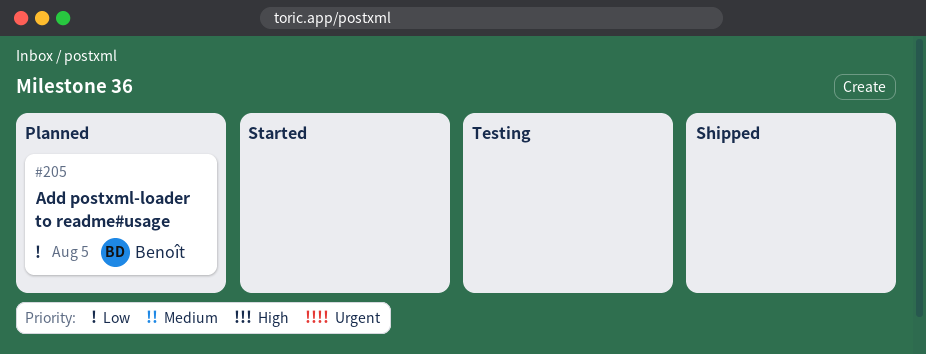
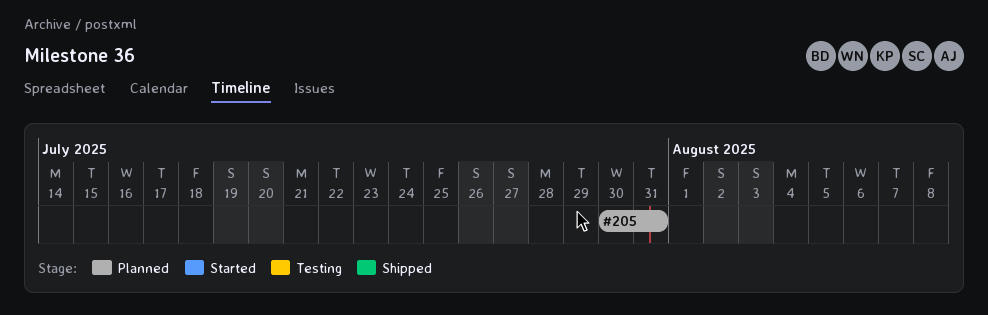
#205, due: Aug 5 -> Jul 31

